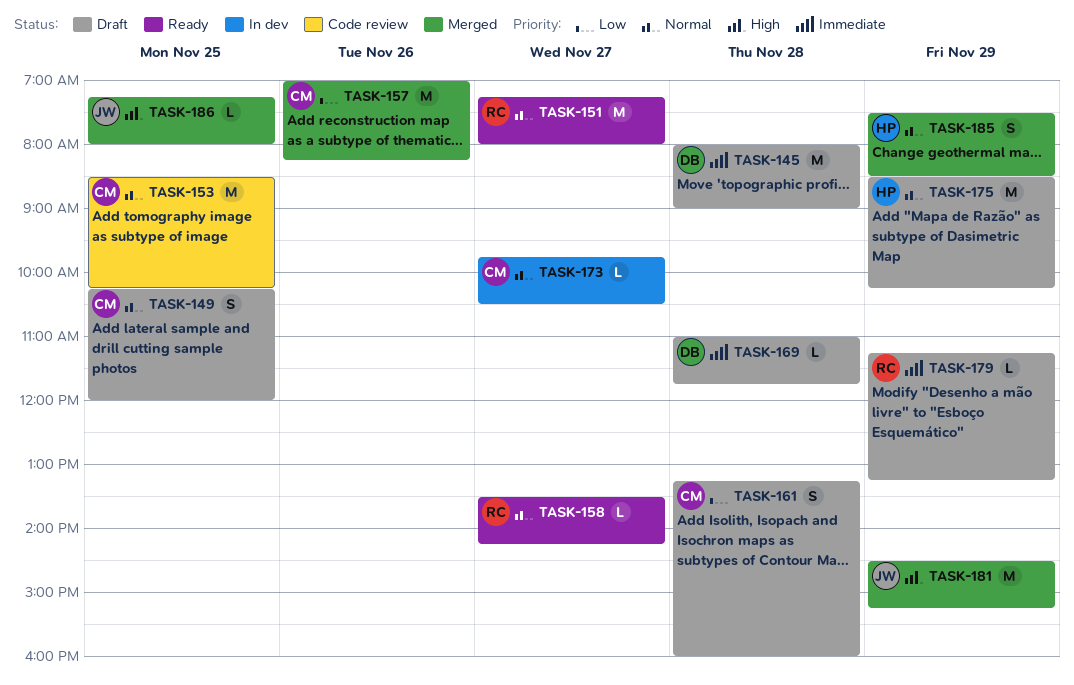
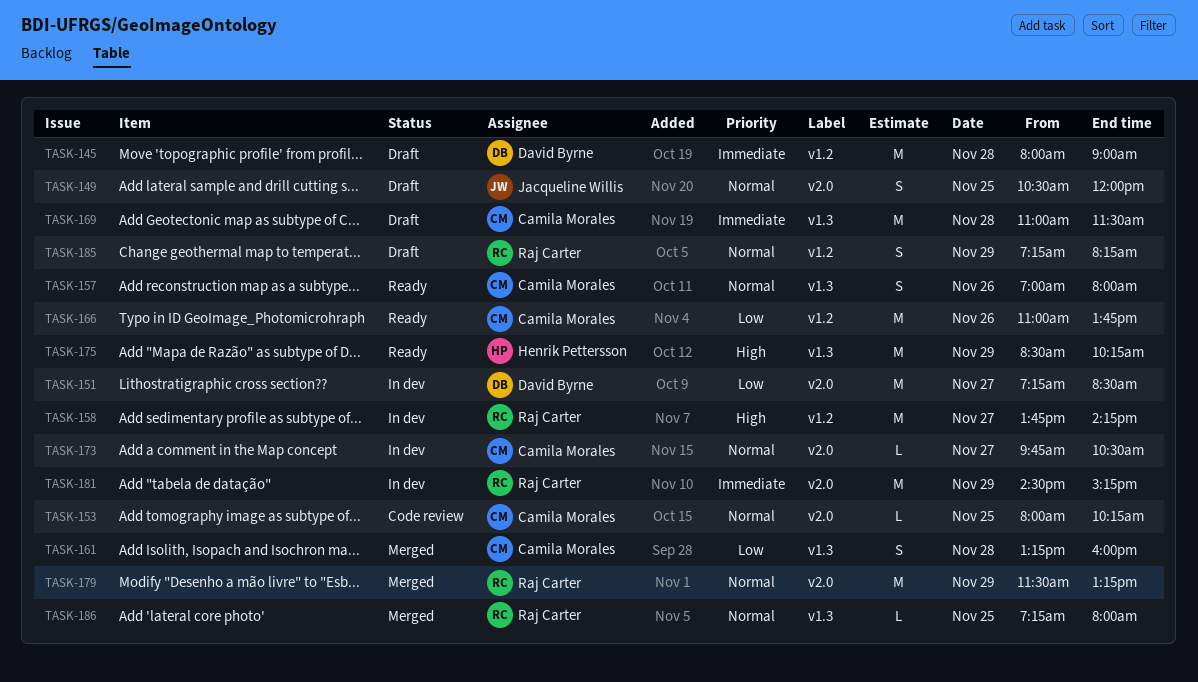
TASK-149, owner: Camila Morales -> Jacqueline Willis
TASK-149, begins: 10:15 -> 10:30
TASK-151, status: Ready -> In dev
TASK-151, owner: Raj Carter -> David Byrne
TASK-151, priority: Normal -> Low
TASK-151, ends: 08:00 -> 08:30
TASK-153, estimate: M -> L
TASK-153, begins: 08:30 -> 08:00
TASK-157, status: Merged -> Ready
TASK-157, priority: Low -> Normal
TASK-157, estimate: M -> S
TASK-157, ends: 08:15 -> 08:00
TASK-158, status: Ready -> In dev
TASK-158, priority: Normal -> High
TASK-158, estimate: L -> M
TASK-158, begins: 13:30 -> 13:45
TASK-161, status: Draft -> Merged
TASK-166: none -> present
TASK-169, owner: David Byrne -> Camila Morales
TASK-169, estimate: L -> M
TASK-169, ends: 11:45 -> 11:30
TASK-175, status: Draft -> Ready
TASK-175, priority: Normal -> High
TASK-179, status: Draft -> Merged
TASK-179, priority: Immediate -> Normal
TASK-179, estimate: L -> M
TASK-179, begins: 11:15 -> 11:30
TASK-181, status: Merged -> In dev
TASK-181, owner: Jacqueline Willis -> Raj Carter
TASK-181, priority: High -> Immediate
TASK-185, status: Merged -> Draft
TASK-185, owner: Henrik Pettersson -> Raj Carter
TASK-185, begins: 07:30 -> 07:15
TASK-185, ends: 08:30 -> 08:15
TASK-186, owner: Jacqueline Willis -> Raj Carter
TASK-186, priority: High -> Normal

